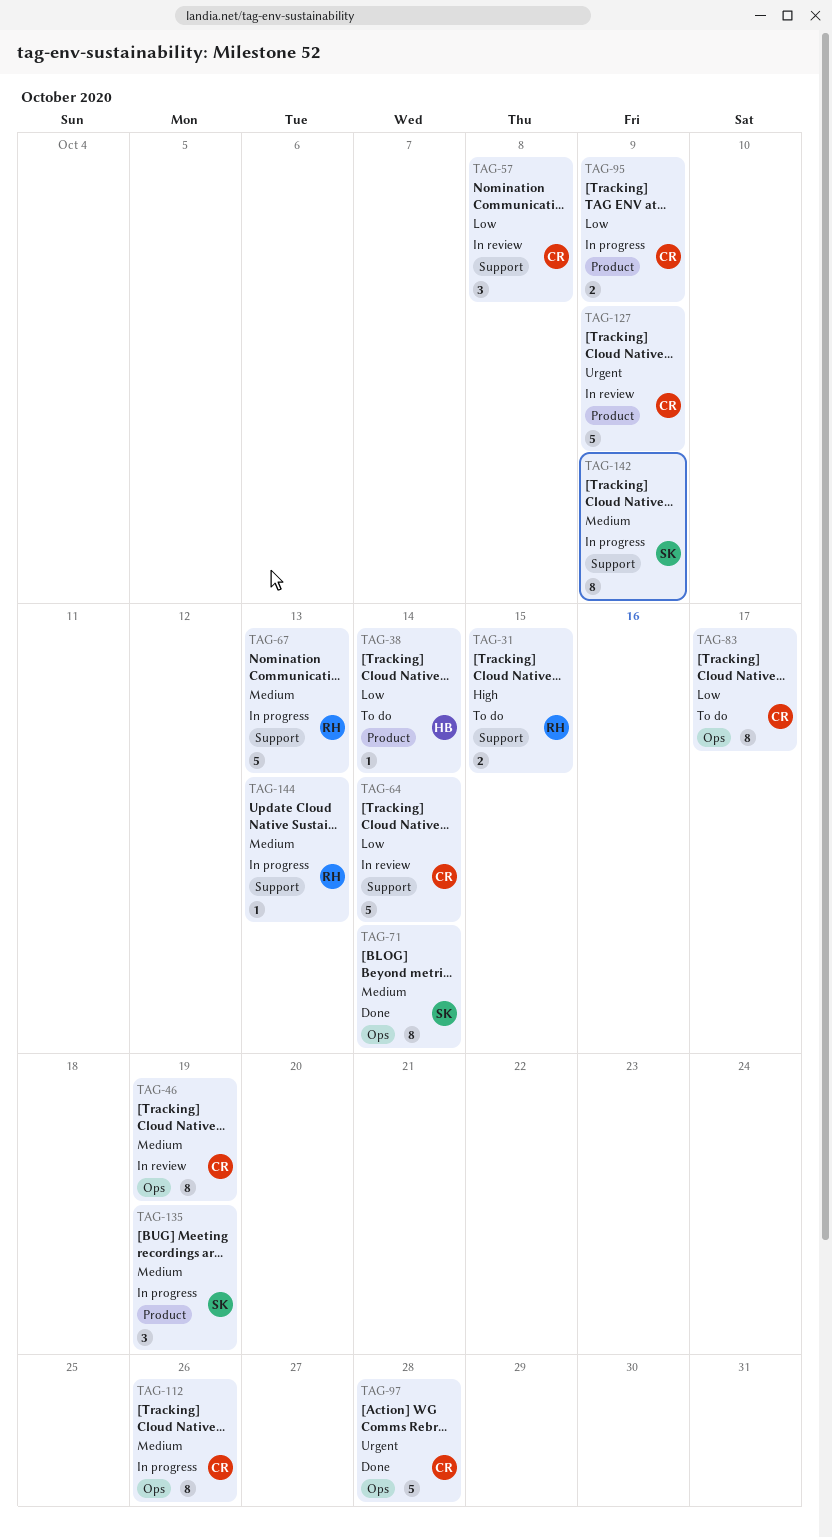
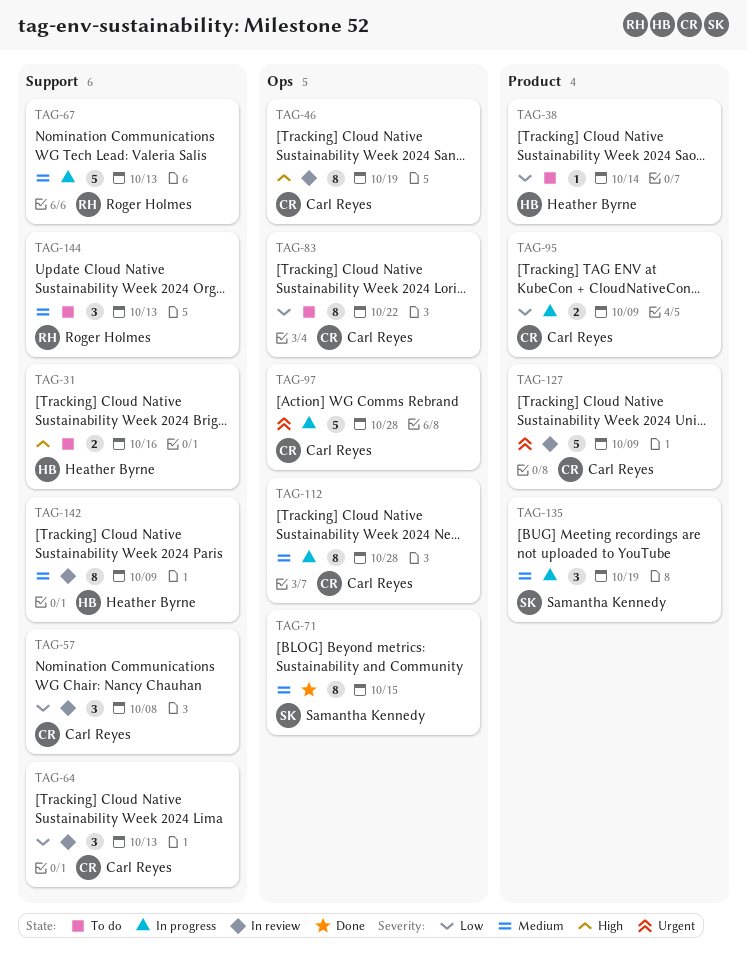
TAG-31, owner: Roger Holmes -> Heather Byrne
TAG-31, due: Oct 15 -> Oct 16
TAG-46, priority: Medium -> High
TAG-64, estimate: 5 -> 3
TAG-64, due: Oct 14 -> Oct 13
TAG-71, due: Oct 14 -> Oct 15
TAG-83, due: Oct 17 -> Oct 22
TAG-97, status: Done -> In progress
TAG-112, due: Oct 26 -> Oct 28
TAG-142, status: In progress -> In review
TAG-142, owner: Samantha Kennedy -> Heather Byrne
TAG-144, status: In progress -> To do
TAG-144, estimate: 1 -> 3

